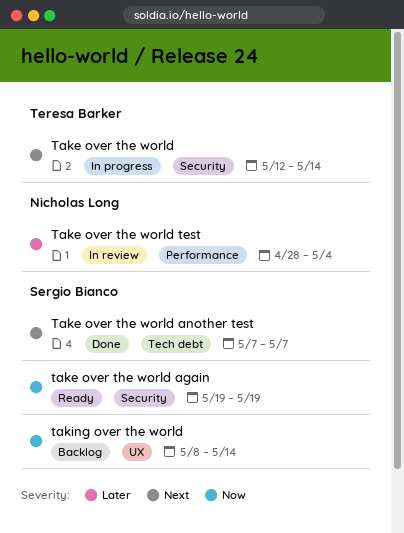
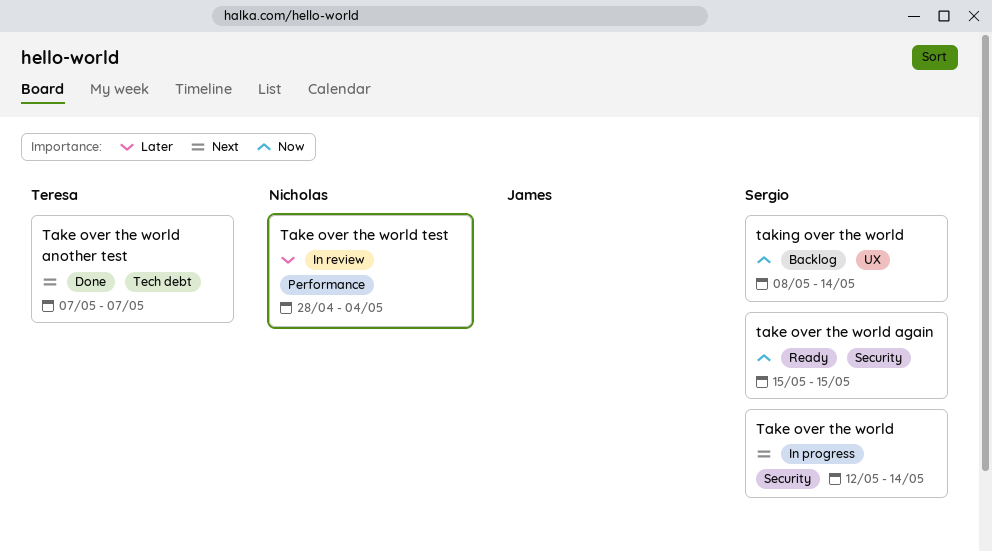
Take over the world, owner: Teresa Barker -> Sergio Bianco
take over the world again, start: May 19 -> May 15
take over the world again, due: May 19 -> May 15
Take over the world another test, owner: Sergio Bianco -> Teresa Barker

